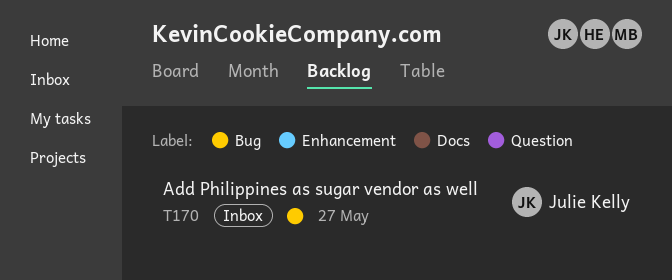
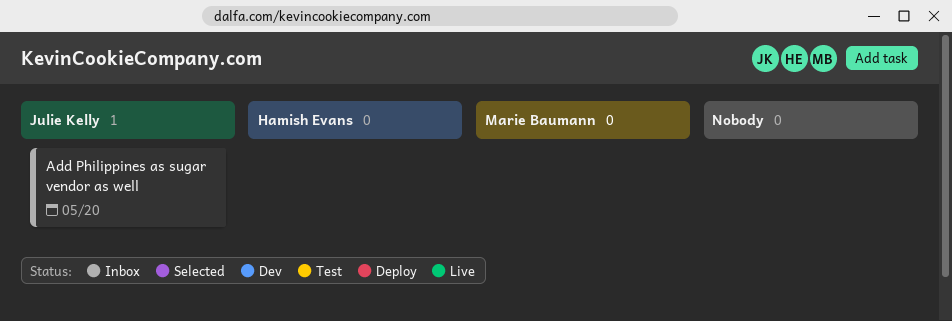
Add Philippines as sugar vendor as well, due: May 27 -> May 20

